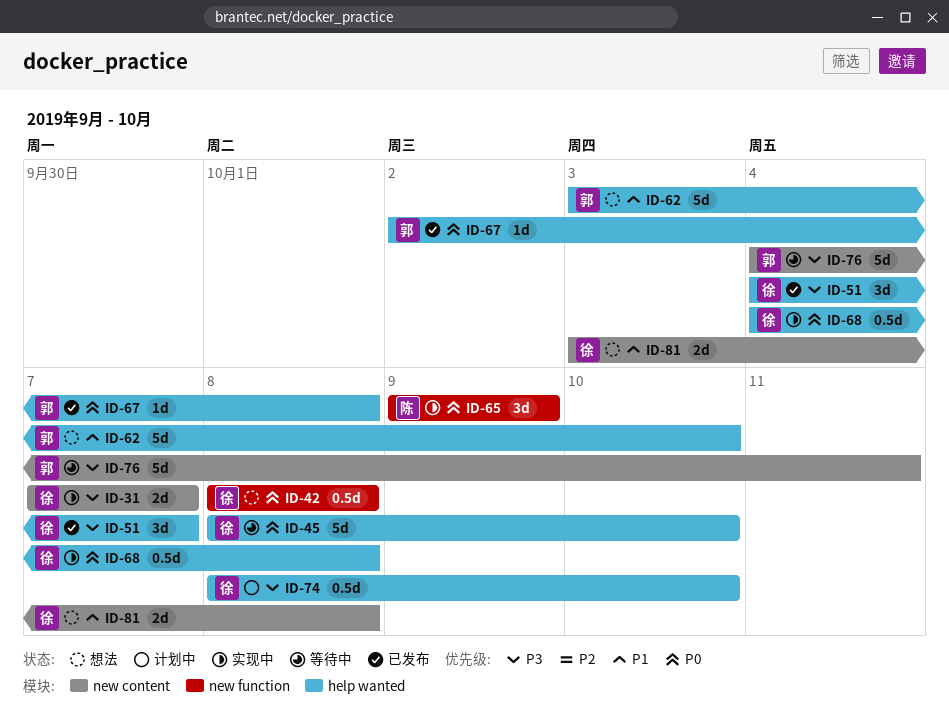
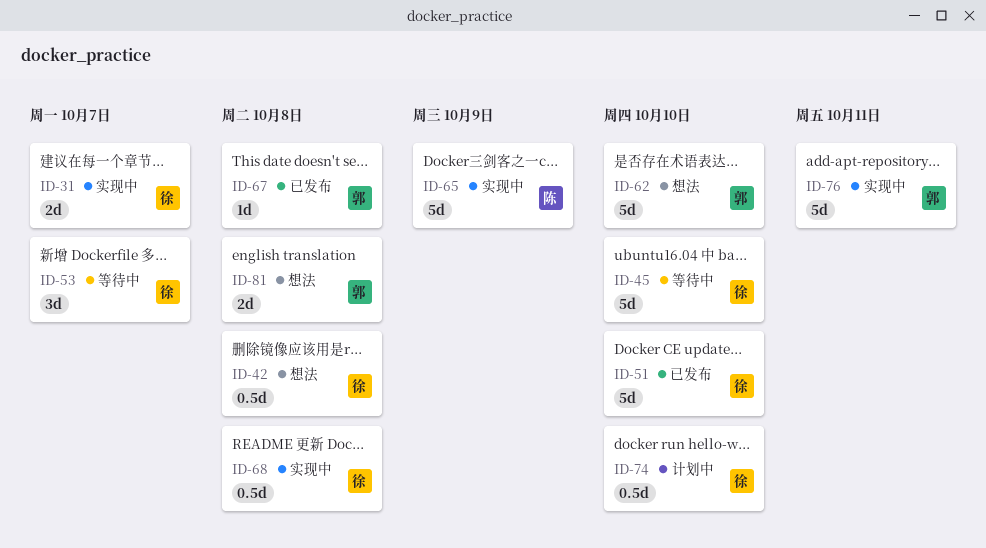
ID-51, estimate: 3d -> 5d
ID-51, due: Oct 7 -> Oct 10
ID-53: none -> present
ID-65, estimate: 3d -> 5d
ID-76, status: 等待中 -> 实现中
ID-81, owner: 徐 -> 郭

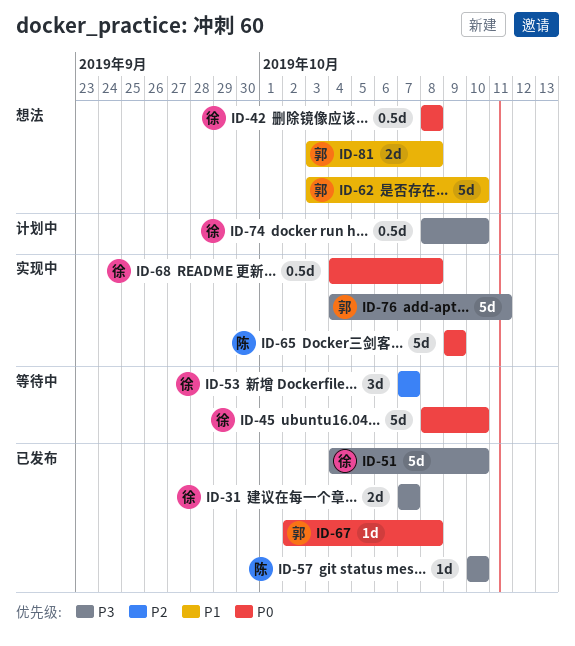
ID-31, status: 实现中 -> 已发布
ID-57: none -> present

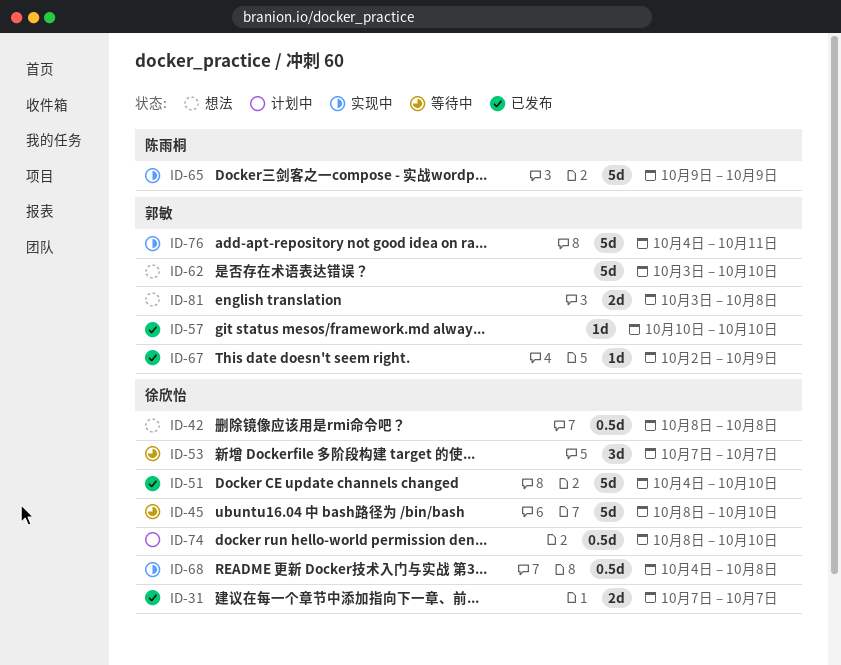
ID-57, owner: 陈雨桐 -> 郭敏
ID-67, due: Oct 8 -> Oct 9

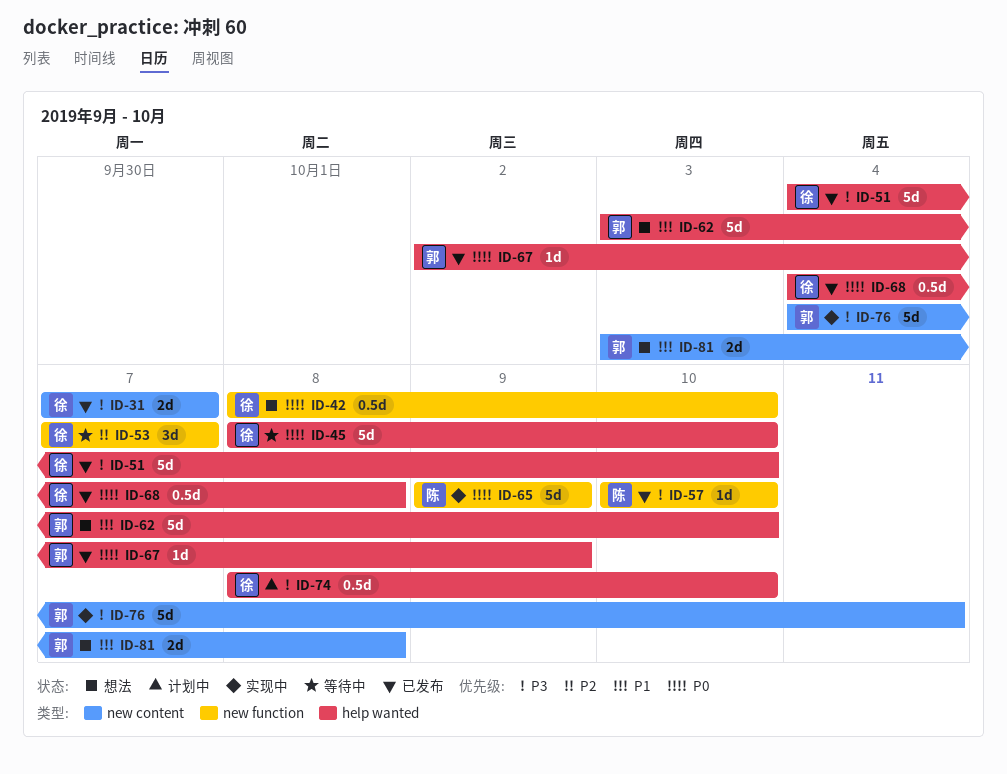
ID-42, due: Oct 8 -> Oct 10
ID-57, owner: 郭敏 -> 陈雨桐
ID-68, status: 实现中 -> 已发布

